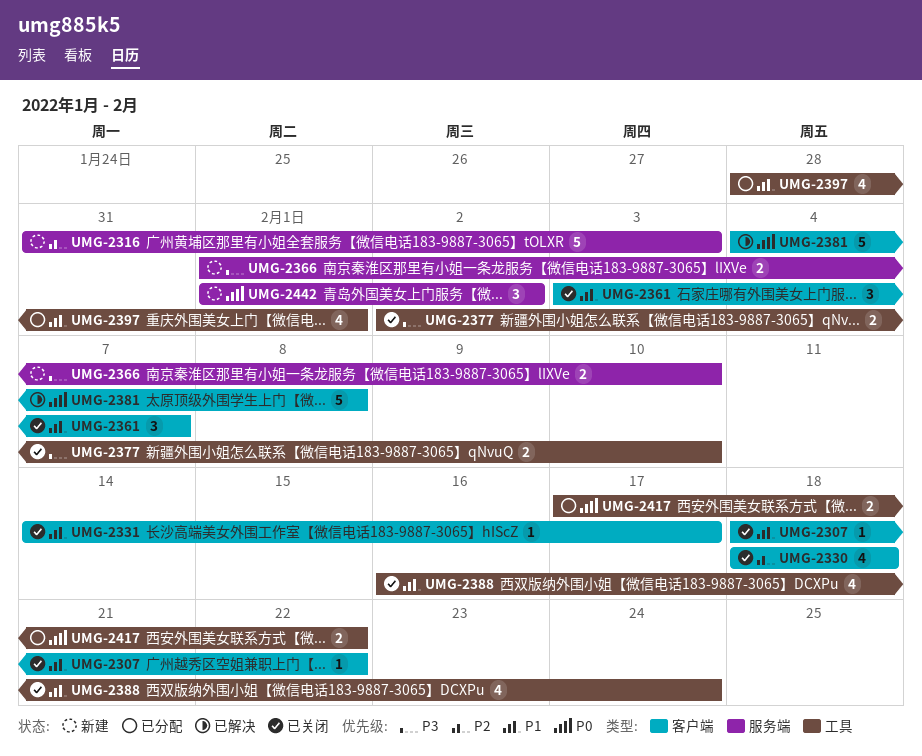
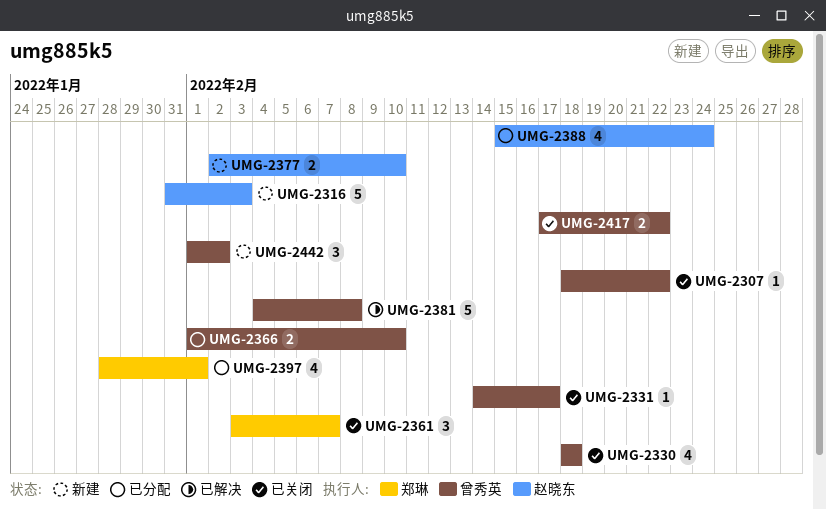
UMG-2366, status: 新建 -> 已分配
UMG-2377, status: 已关闭 -> 新建
UMG-2388, status: 已关闭 -> 已分配
UMG-2388, start: Feb 16 -> Feb 15
UMG-2417, status: 已分配 -> 已关闭

